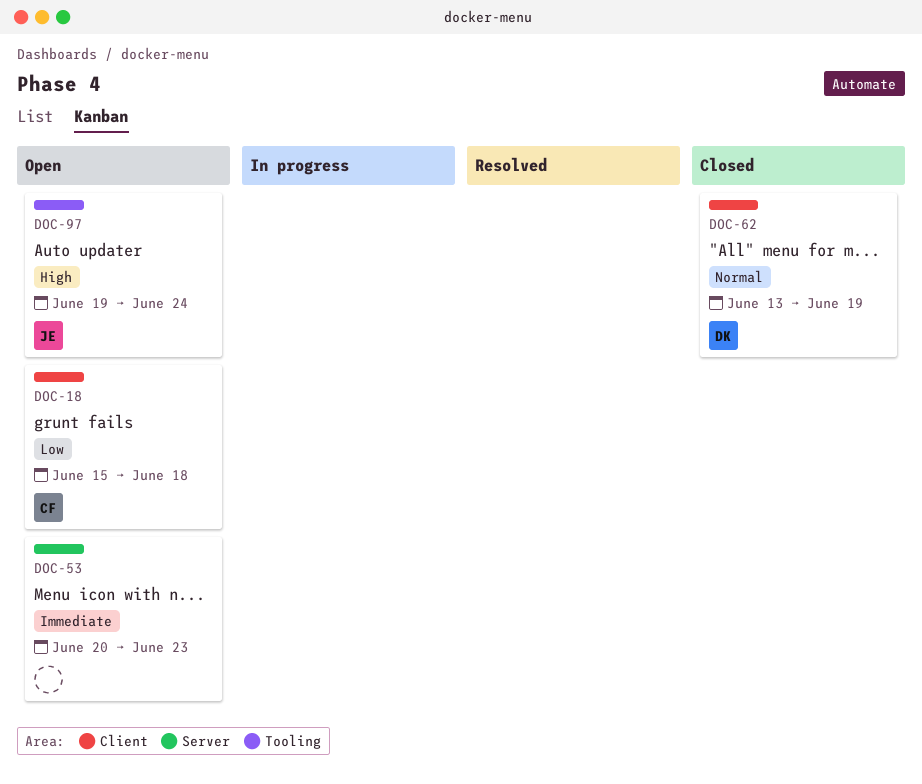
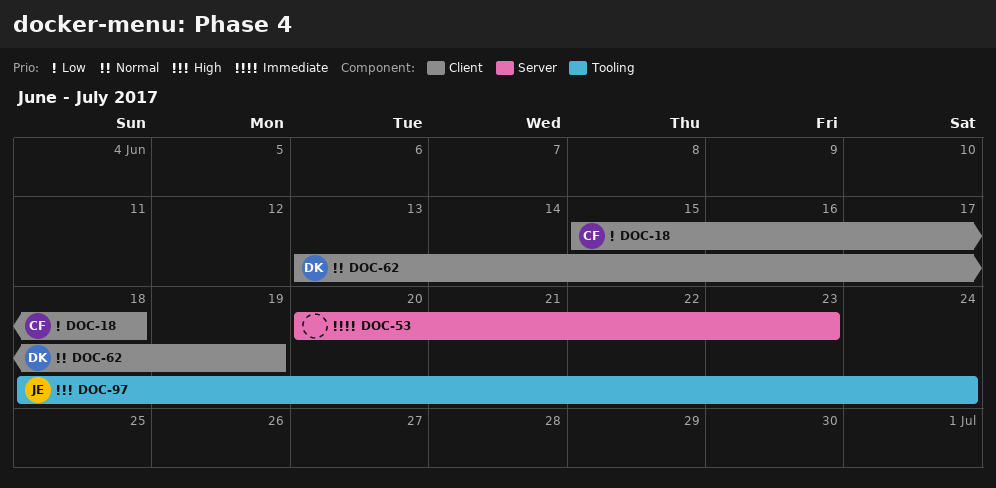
DOC-97, start: Jun 19 -> Jun 18

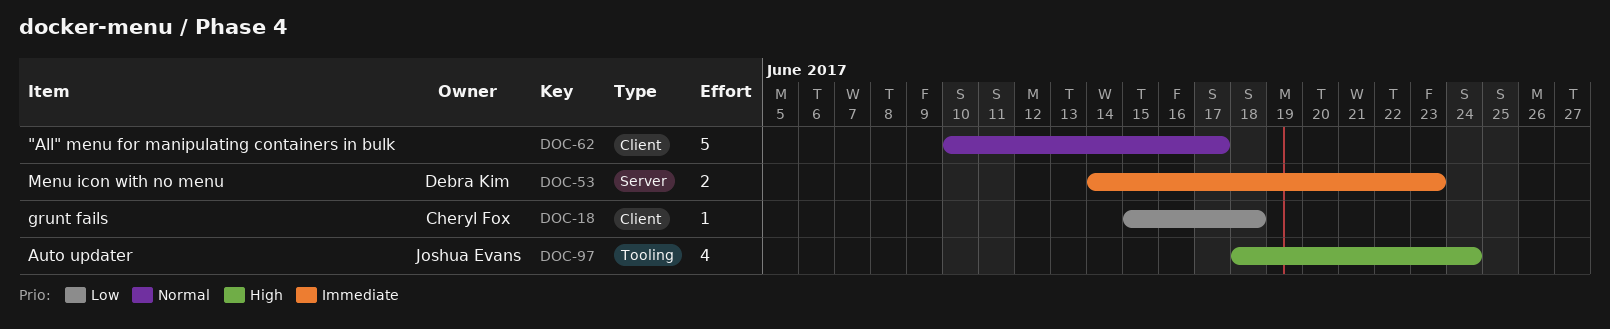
DOC-53, owner: none -> Debra Kim
DOC-53, start: Jun 20 -> Jun 14
DOC-62, owner: Debra Kim -> none
DOC-62, start: Jun 13 -> Jun 10
DOC-62, due: Jun 19 -> Jun 17

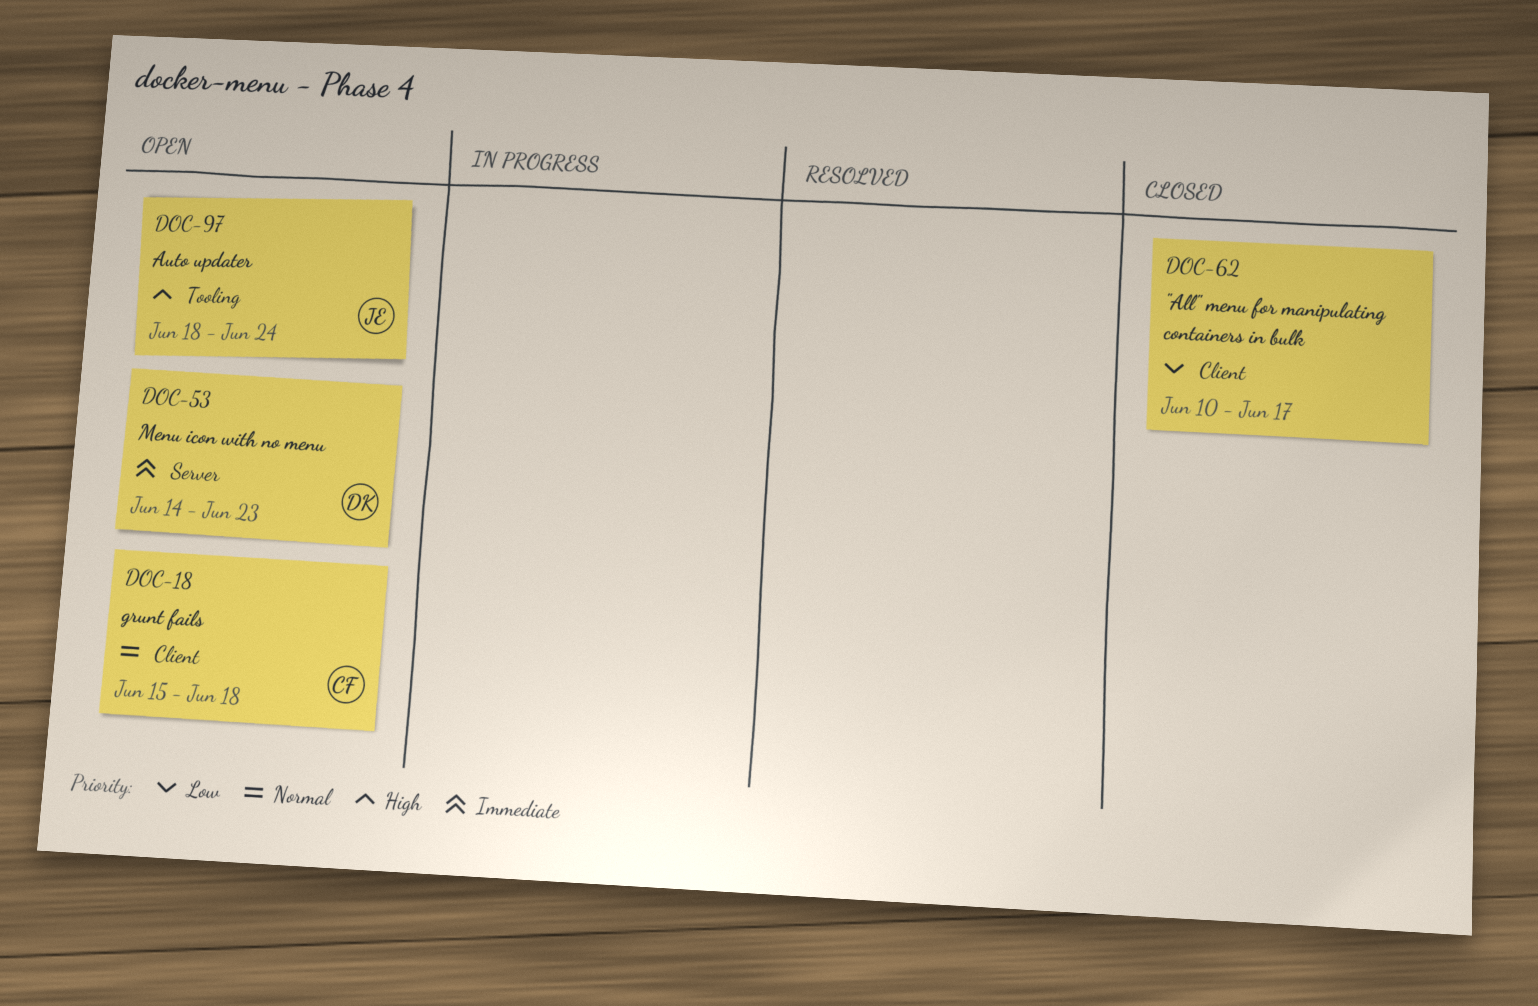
DOC-18, priority: Low -> Normal
DOC-62, priority: Normal -> Low

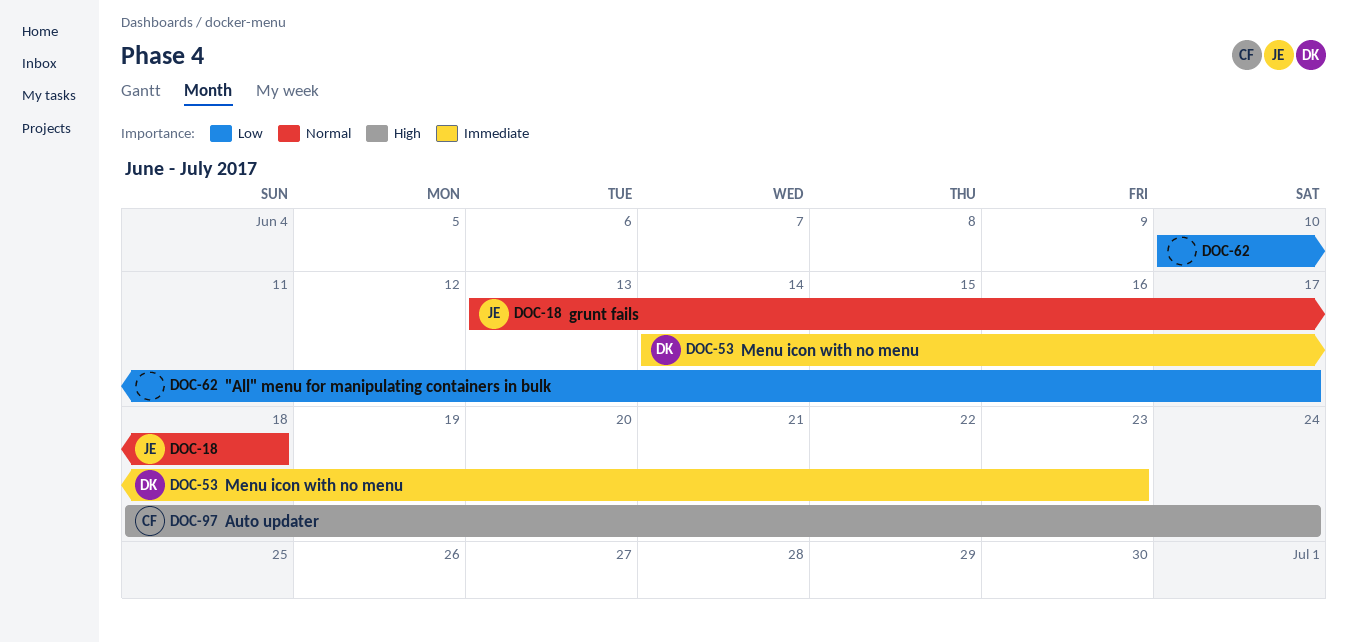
DOC-18, owner: CF -> JE
DOC-18, start: Jun 15 -> Jun 13
DOC-97, owner: JE -> CF

